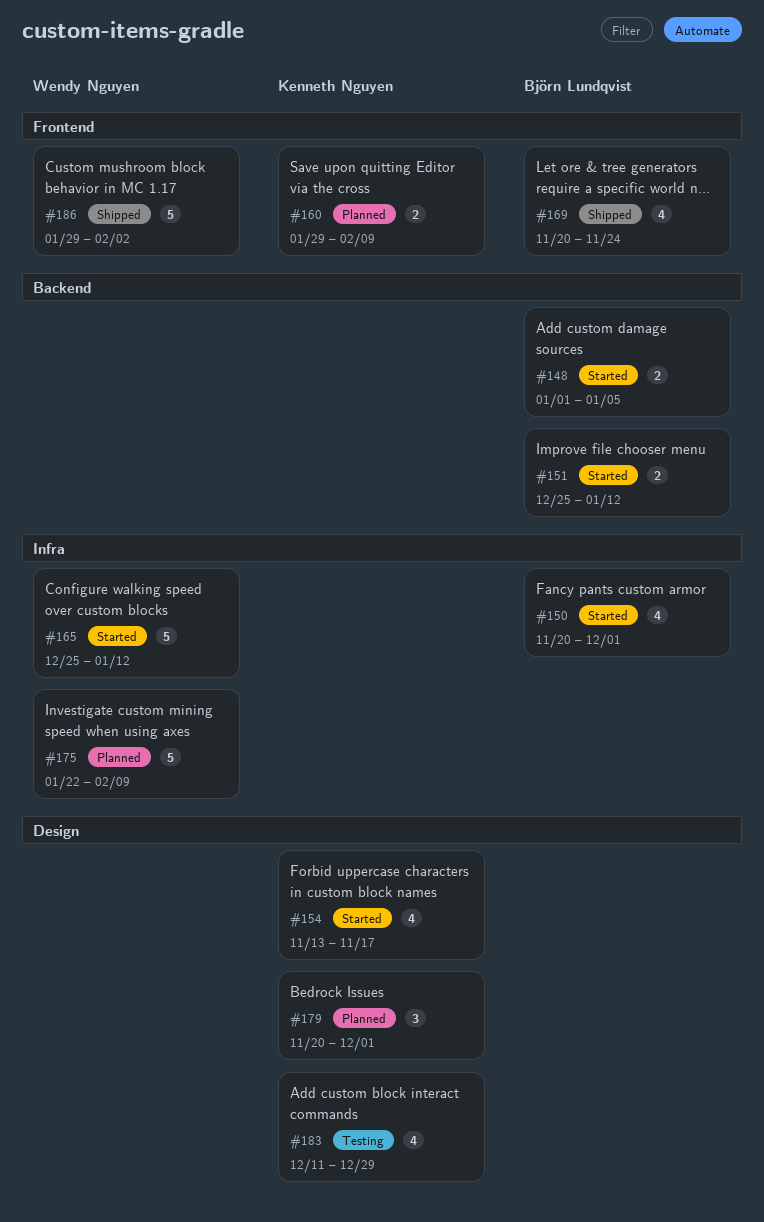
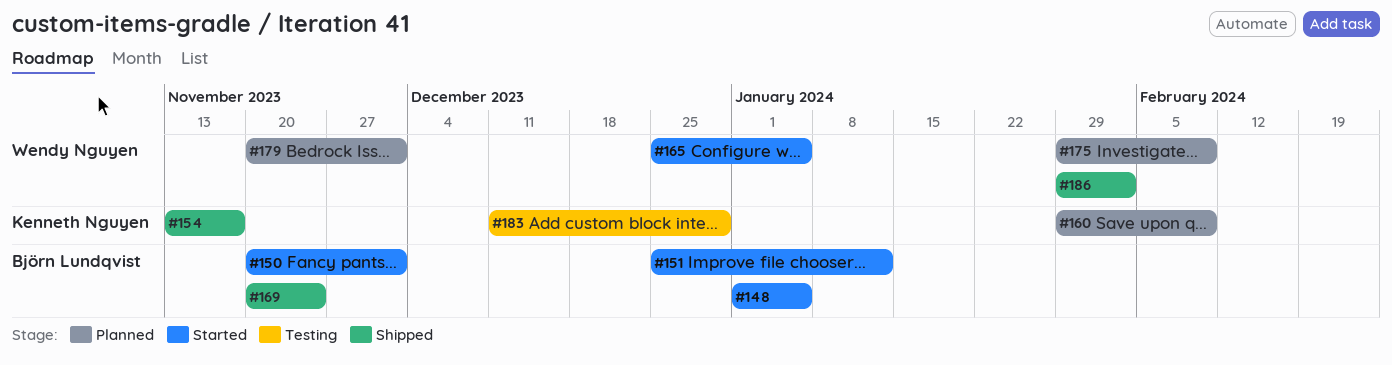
#154, status: Started -> Shipped
#165, due: Jan 12 -> Jan 5
#175, start: Jan 22 -> Jan 29
#179, owner: Kenneth Nguyen -> Wendy Nguyen

